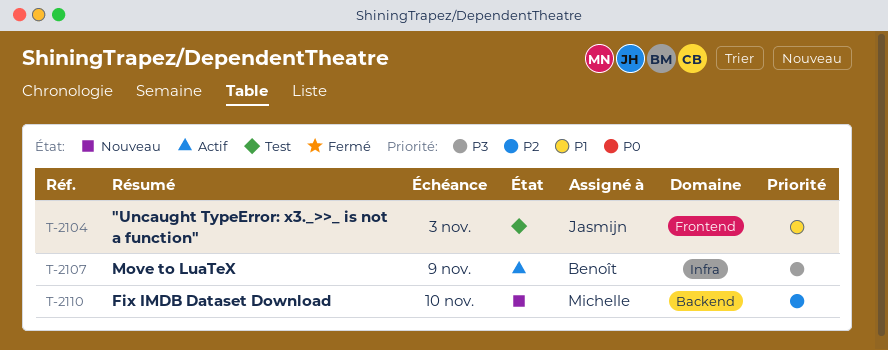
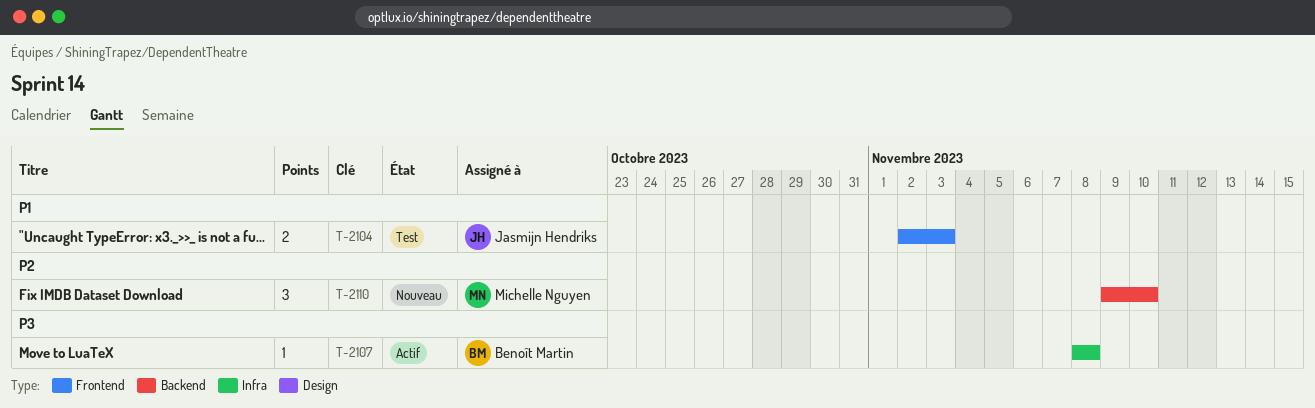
T-2107, due: Nov 9 -> Nov 8

